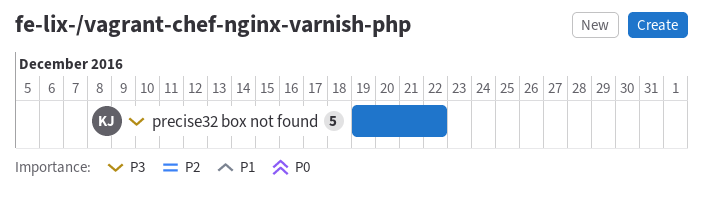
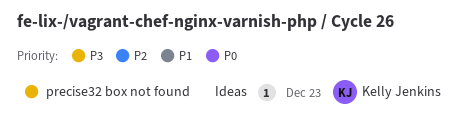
precise32 box not found, estimate: 5 -> 1
precise32 box not found, due: Dec 22 -> Dec 23

